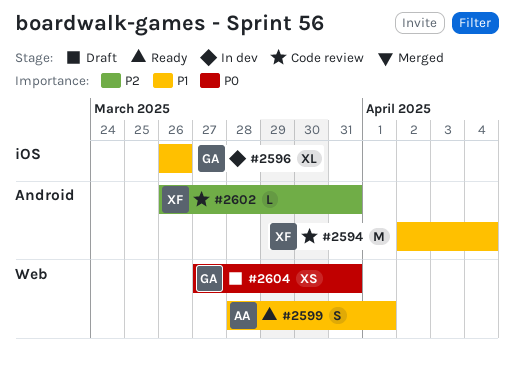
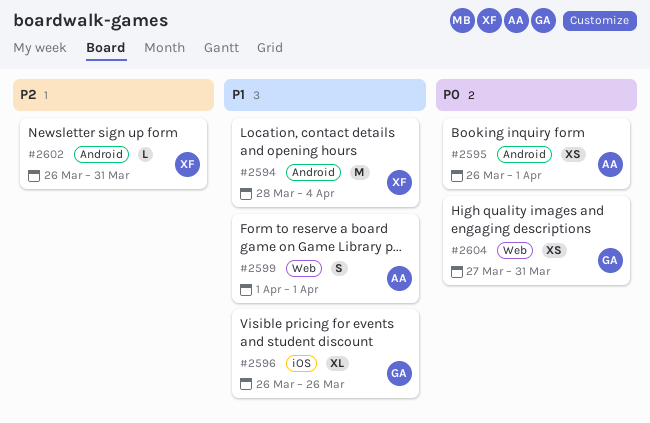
#2594, start: Apr 2 -> Mar 28
#2595: none -> present
#2599, start: Mar 28 -> Apr 1

